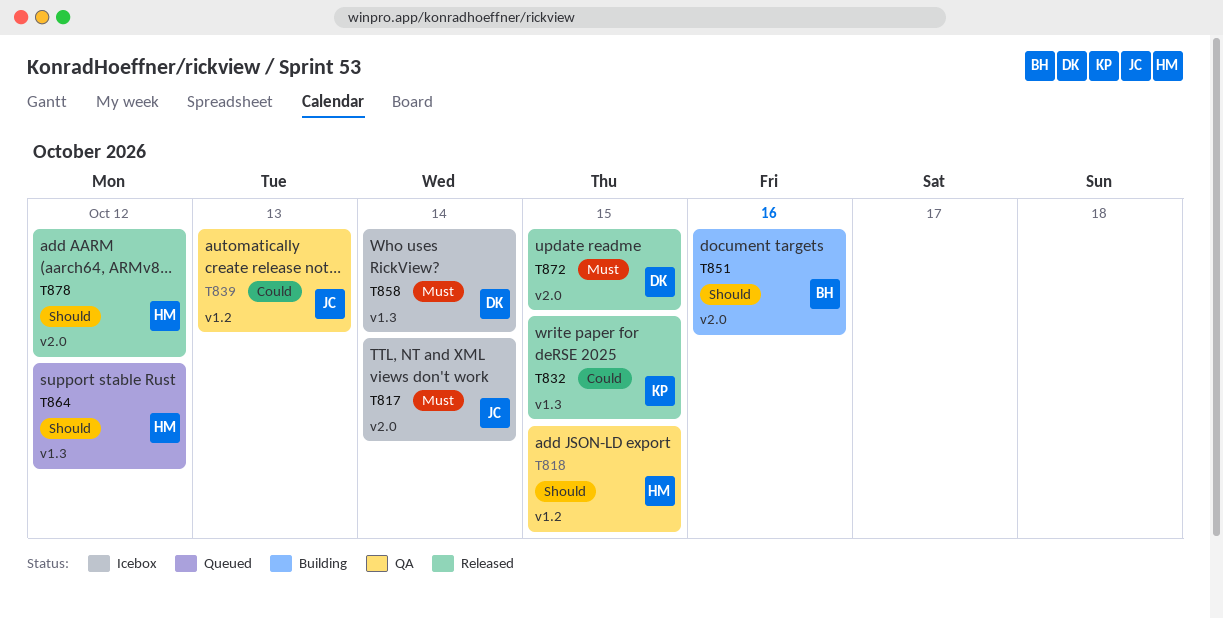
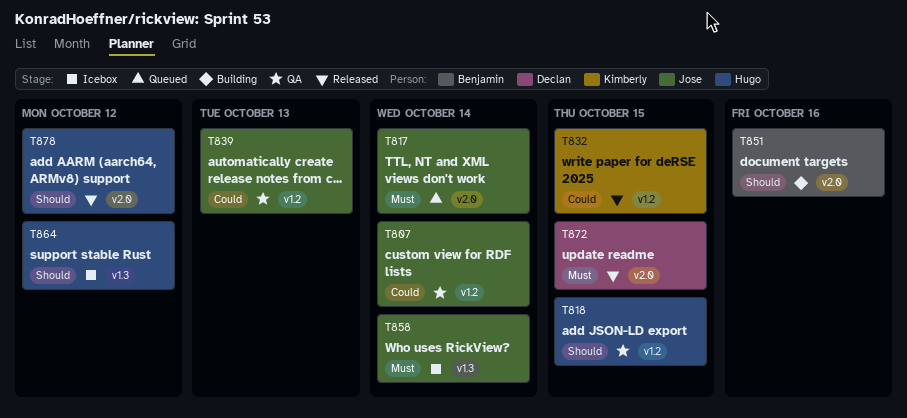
T807: none -> present
T817, status: Icebox -> Queued
T832, label: v1.3 -> v1.2
T858, owner: Declan -> Jose
T864, status: Queued -> Icebox

